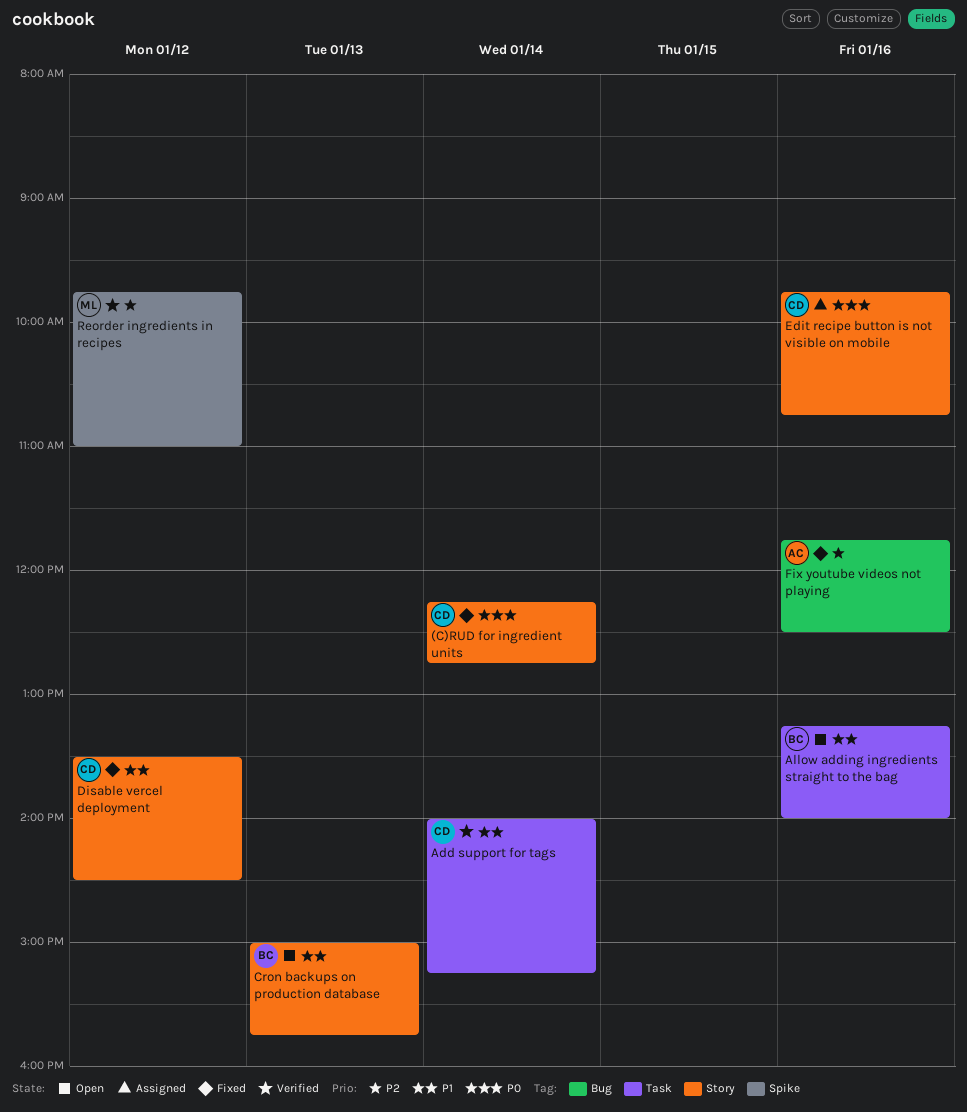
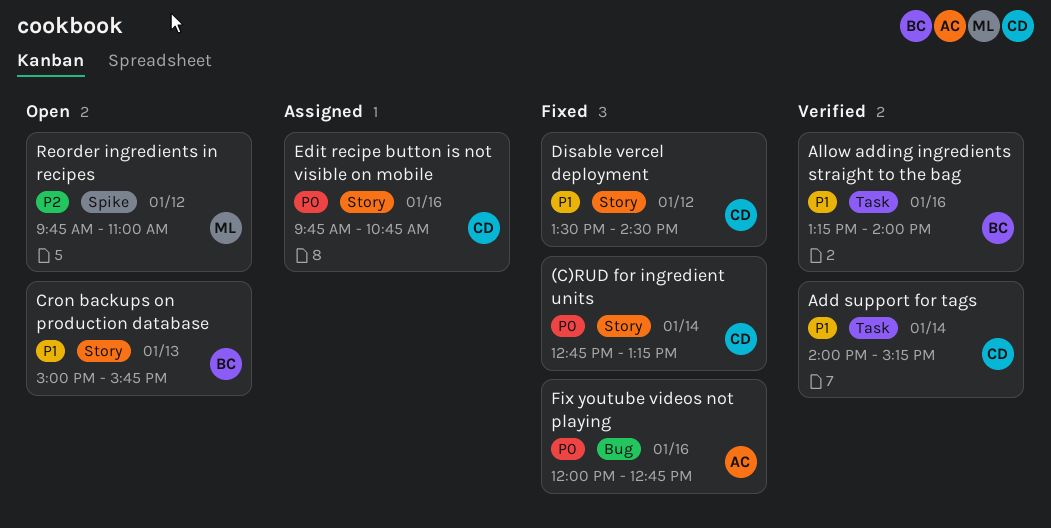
(C)RUD for ingredient units, begins: 12:15 -> 12:45
(C)RUD for ingredient units, ends: 12:45 -> 13:15
Allow adding ingredients straight to the bag, status: Open -> Verified
Fix youtube videos not playing, priority: P2 -> P0
Fix youtube videos not playing, begins: 11:45 -> 12:00
Fix youtube videos not playing, ends: 12:30 -> 12:45
Reorder ingredients in recipes, status: Verified -> Open

